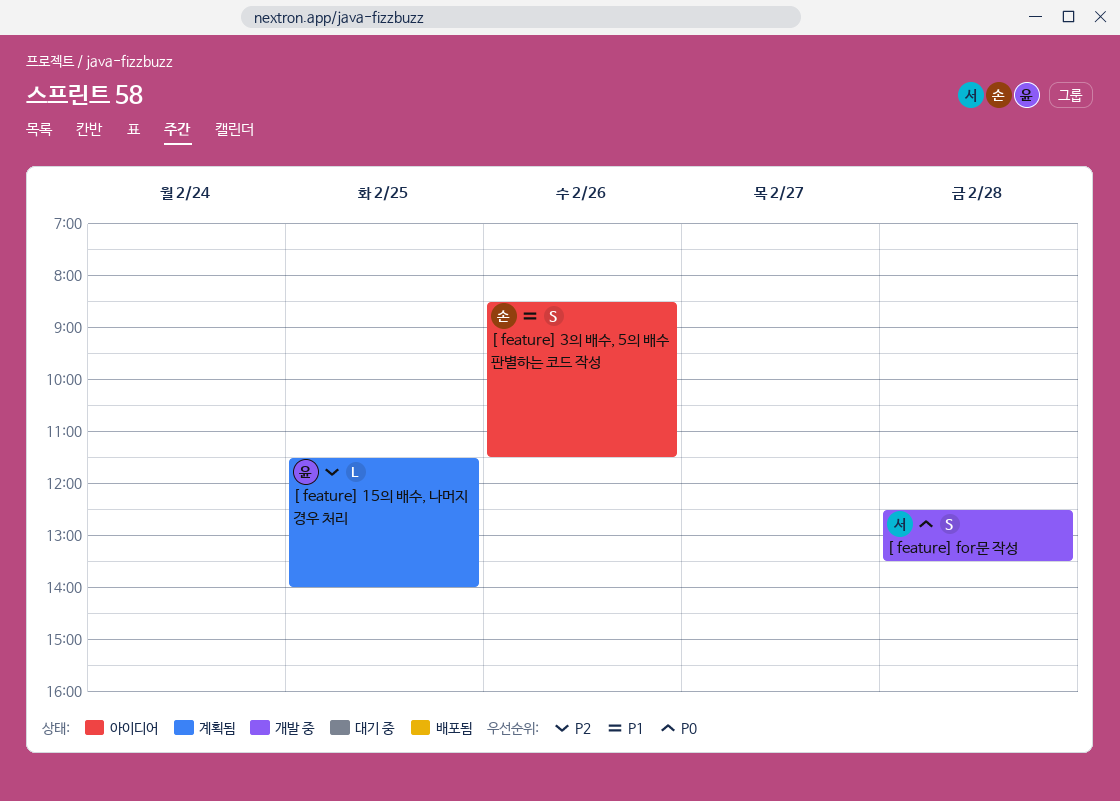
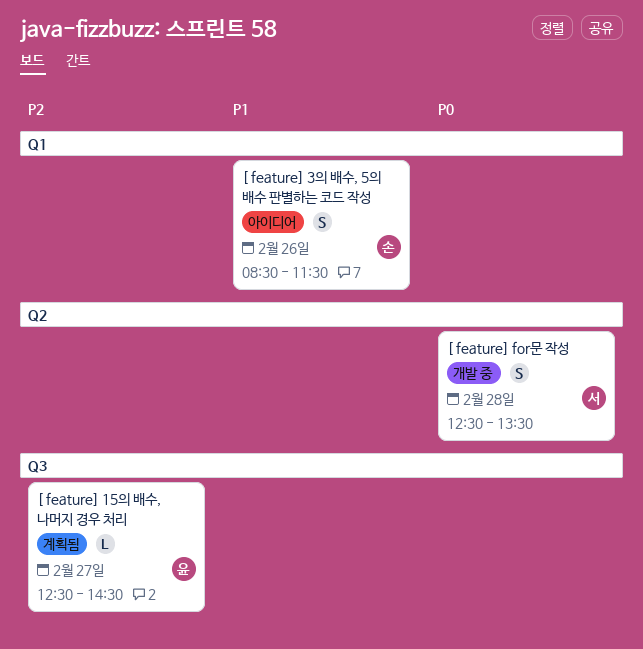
[ feature] 15의 배수, 나머지 경우 처리, day: Feb 25 -> Feb 27
[ feature] 15의 배수, 나머지 경우 처리, begins: 11:30 -> 12:30
[ feature] 15의 배수, 나머지 경우 처리, ends: 14:00 -> 14:30

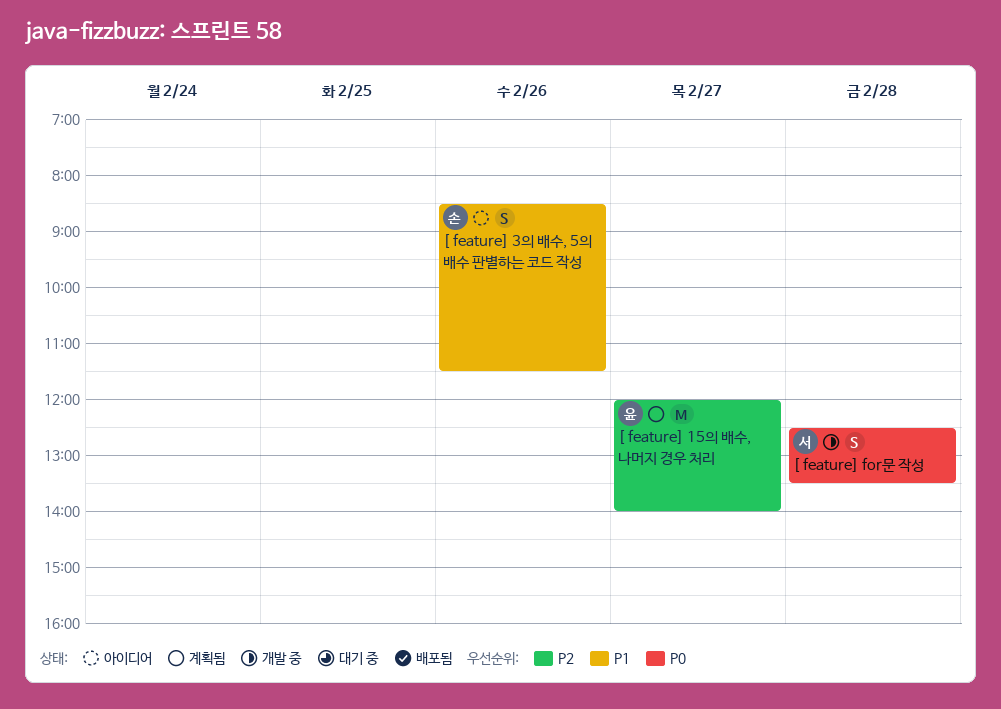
[ feature] 15의 배수, 나머지 경우 처리, estimate: L -> M
[ feature] 15의 배수, 나머지 경우 처리, begins: 12:30 -> 12:00
[ feature] 15의 배수, 나머지 경우 처리, ends: 14:30 -> 14:00

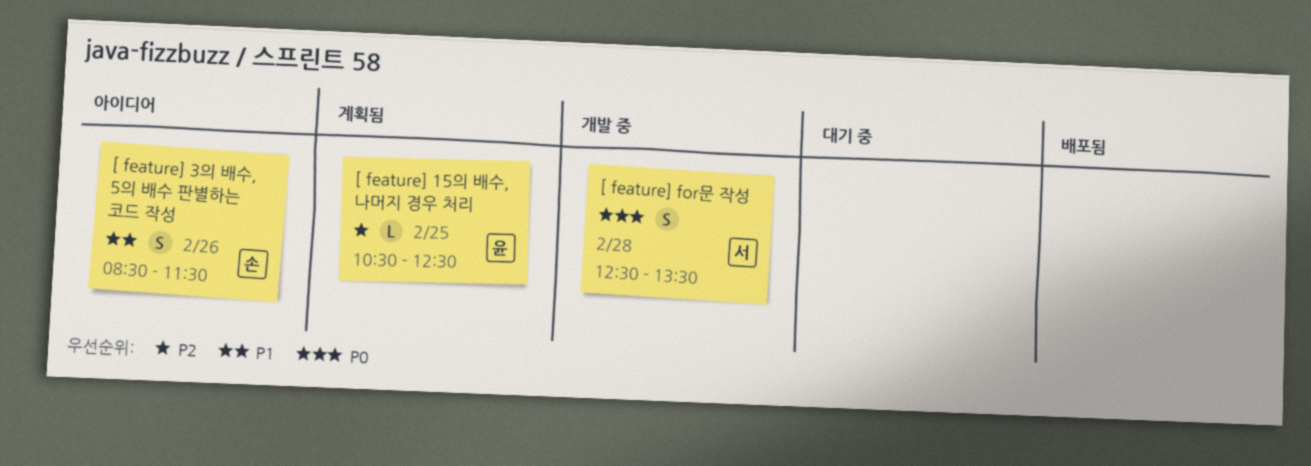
[ feature] 15의 배수, 나머지 경우 처리, estimate: M -> L
[ feature] 15의 배수, 나머지 경우 처리, day: Feb 27 -> Feb 25
[ feature] 15의 배수, 나머지 경우 처리, begins: 12:00 -> 10:30
[ feature] 15의 배수, 나머지 경우 처리, ends: 14:00 -> 12:30

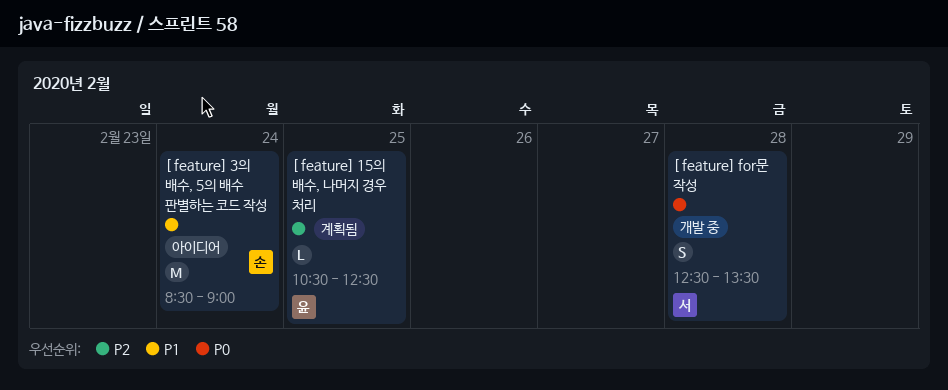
[ feature] 3의 배수, 5의 배수 판별하는 코드 작성, estimate: S -> M
[ feature] 3의 배수, 5의 배수 판별하는 코드 작성, day: Feb 26 -> Feb 24
[ feature] 3의 배수, 5의 배수 판별하는 코드 작성, ends: 11:30 -> 09:00

